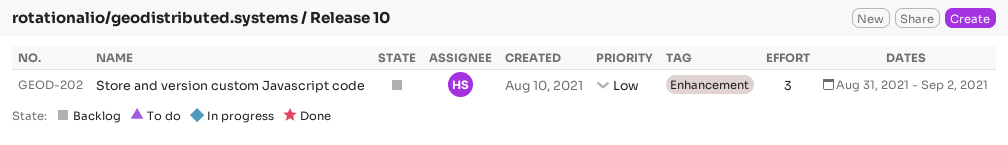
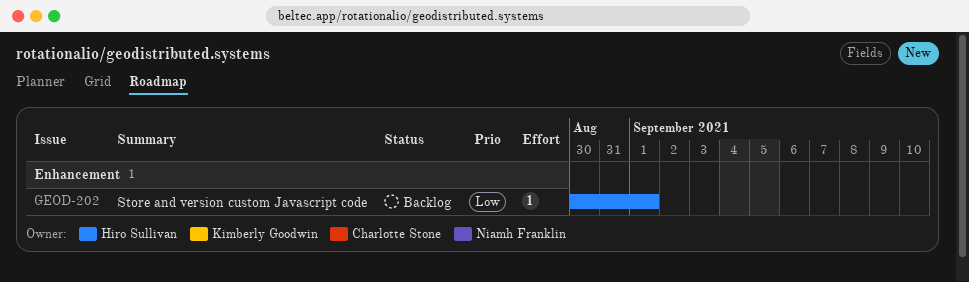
GEOD-202, estimate: 3 -> 1
GEOD-202, start: Aug 31 -> Aug 30
GEOD-202, due: Sep 2 -> Sep 1

